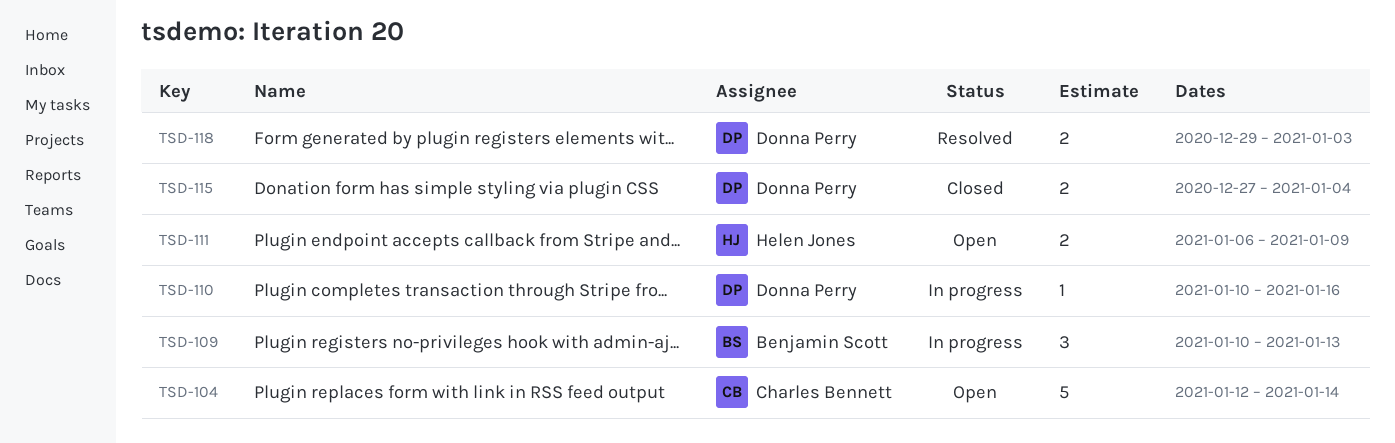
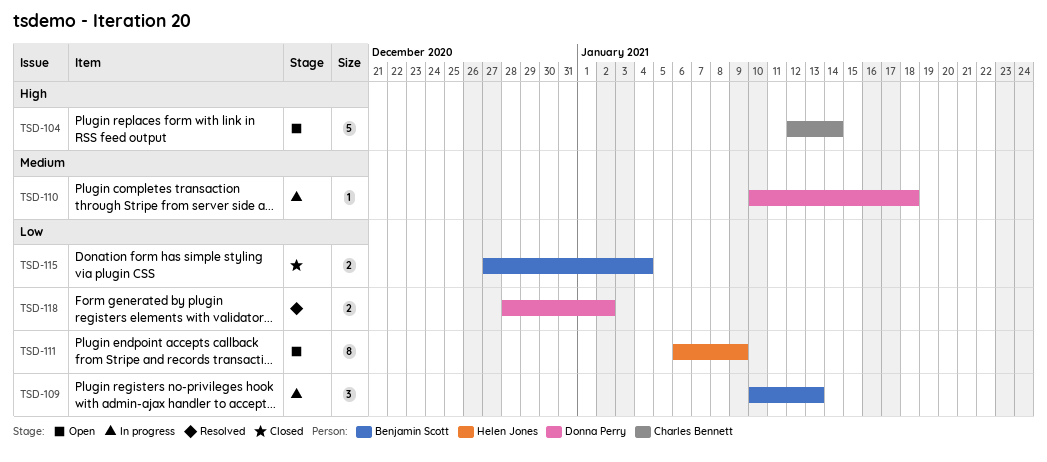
TSD-110, due: Jan 16 -> Jan 18
TSD-111, estimate: 2 -> 8
TSD-115, owner: Donna Perry -> Benjamin Scott
TSD-118, start: Dec 29 -> Dec 28
TSD-118, due: Jan 3 -> Jan 2

